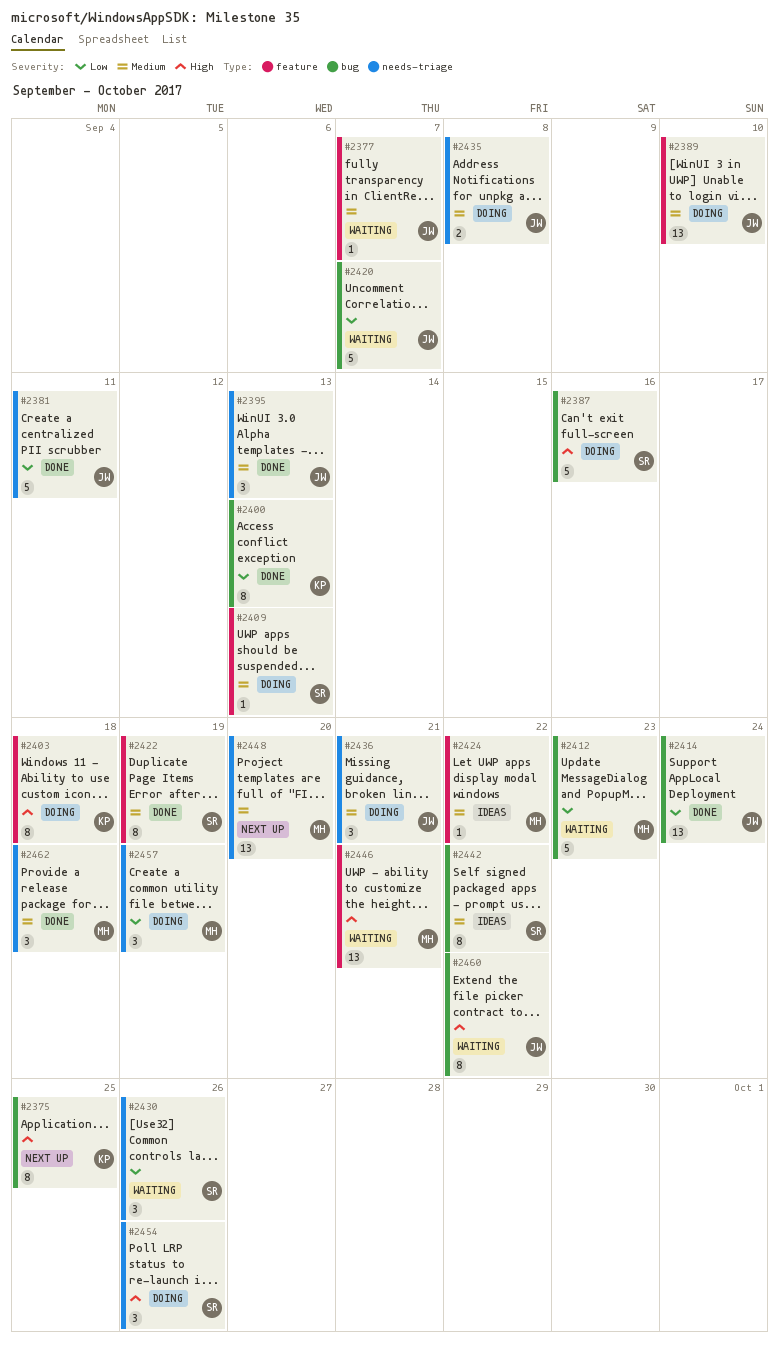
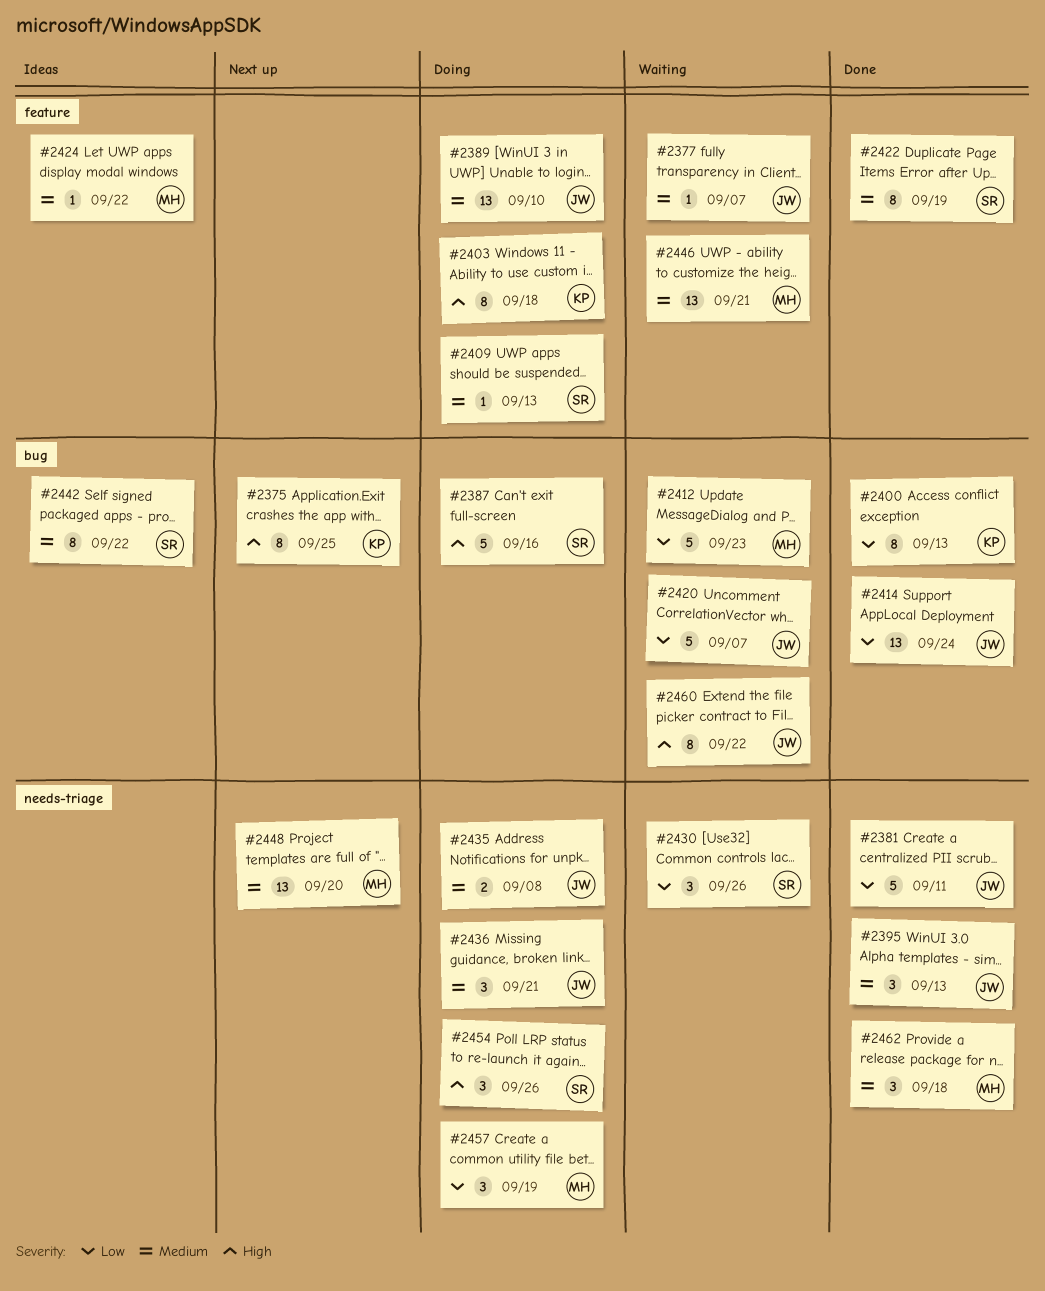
#2446, priority: High -> Medium

